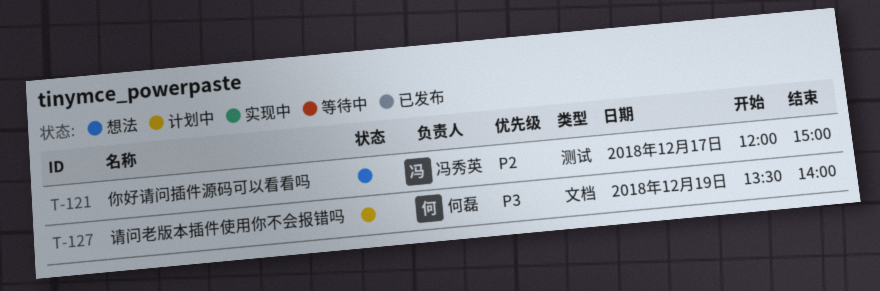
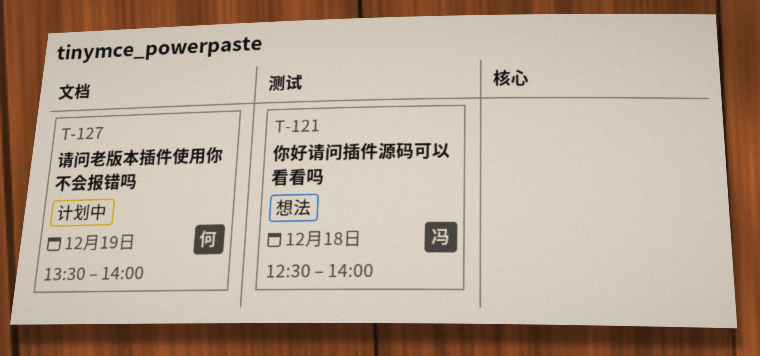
T-121, day: Dec 17 -> Dec 18
T-121, begins: 12:00 -> 12:30
T-121, ends: 15:00 -> 14:00

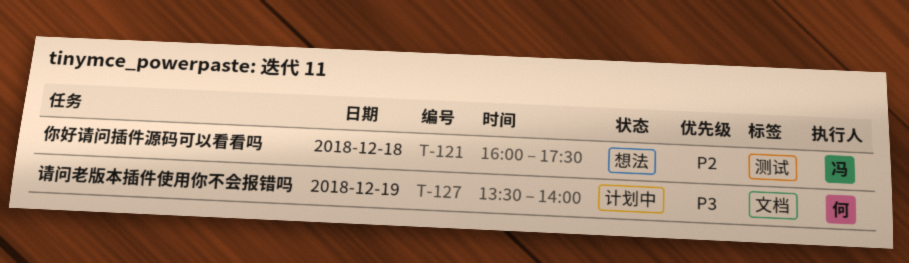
T-121, begins: 12:30 -> 16:00
T-121, ends: 14:00 -> 17:30

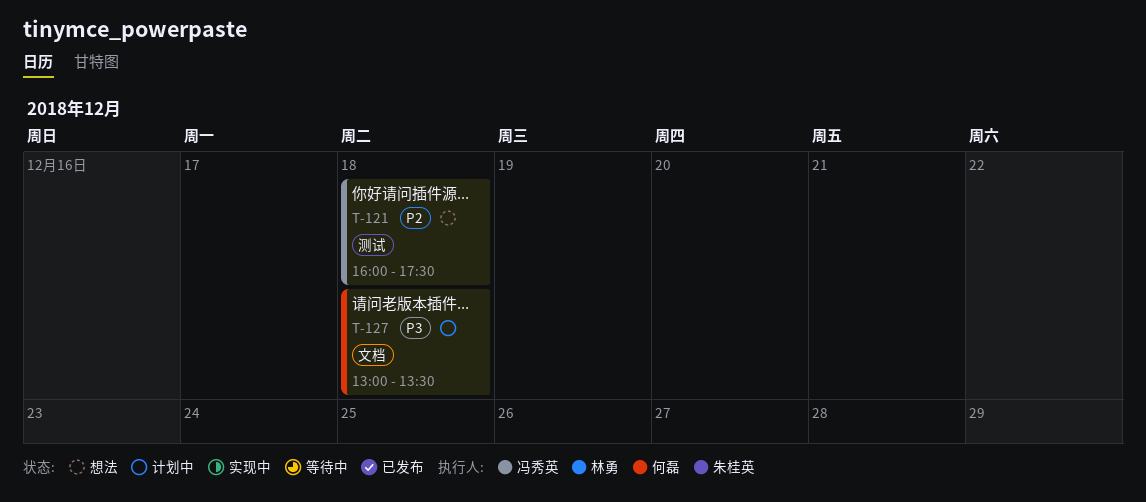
T-127, day: Dec 19 -> Dec 18
T-127, begins: 13:30 -> 13:00
T-127, ends: 14:00 -> 13:30

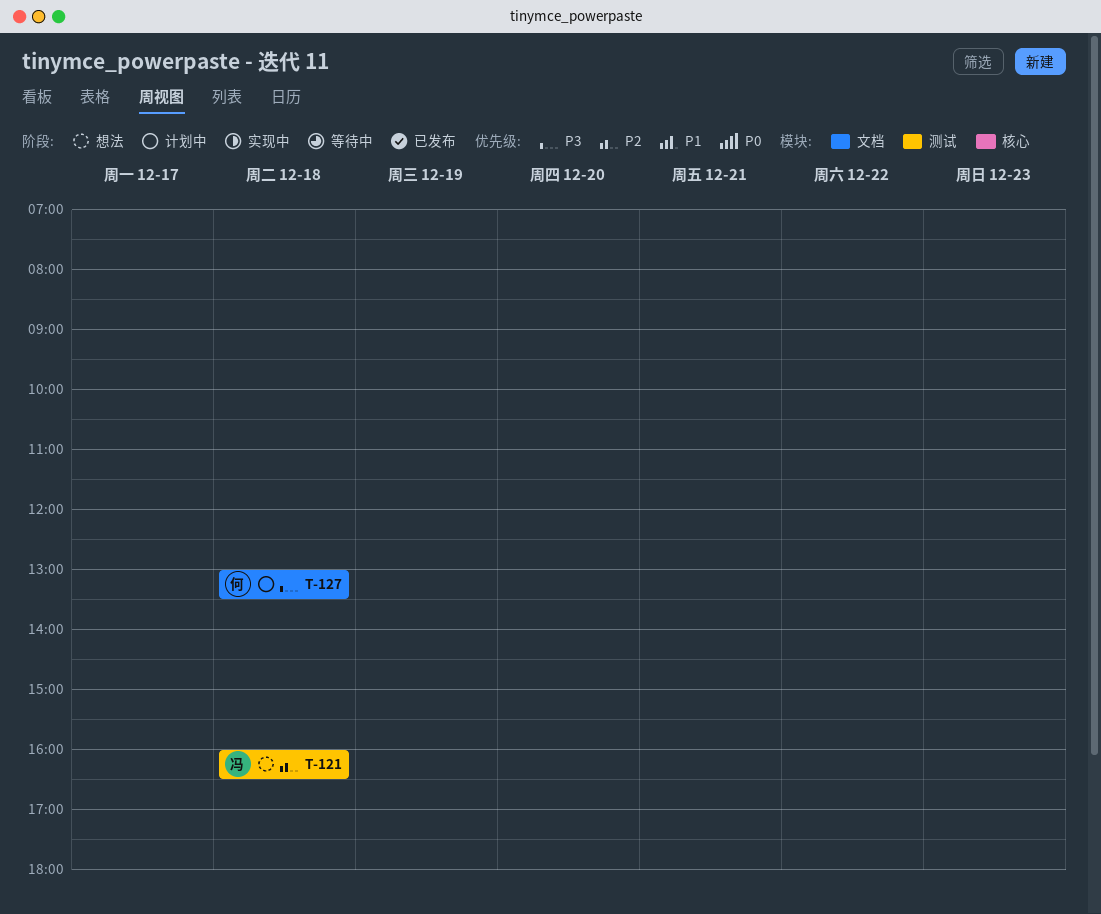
T-121, ends: 17:30 -> 16:30

